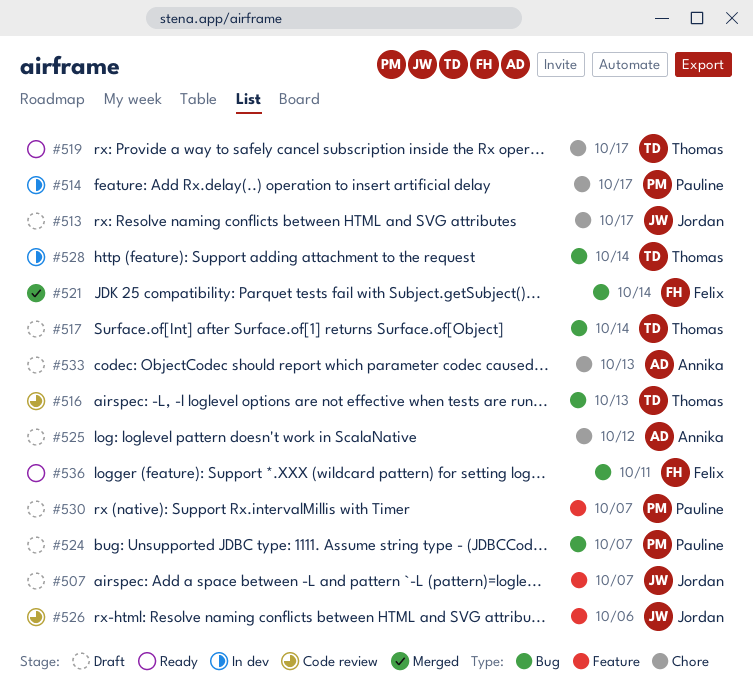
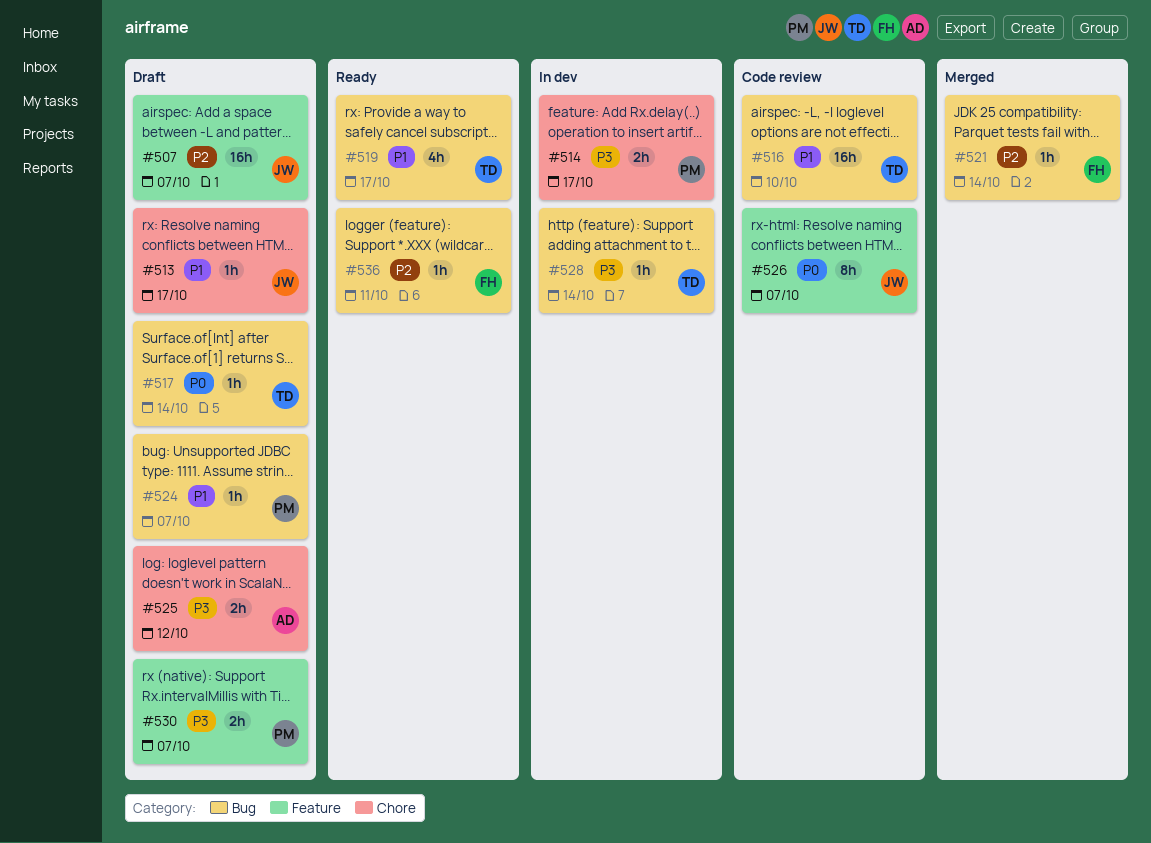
#516, due: Oct 13 -> Oct 10
#519, label: Chore -> Bug
#526, due: Oct 6 -> Oct 7
#533: present -> none

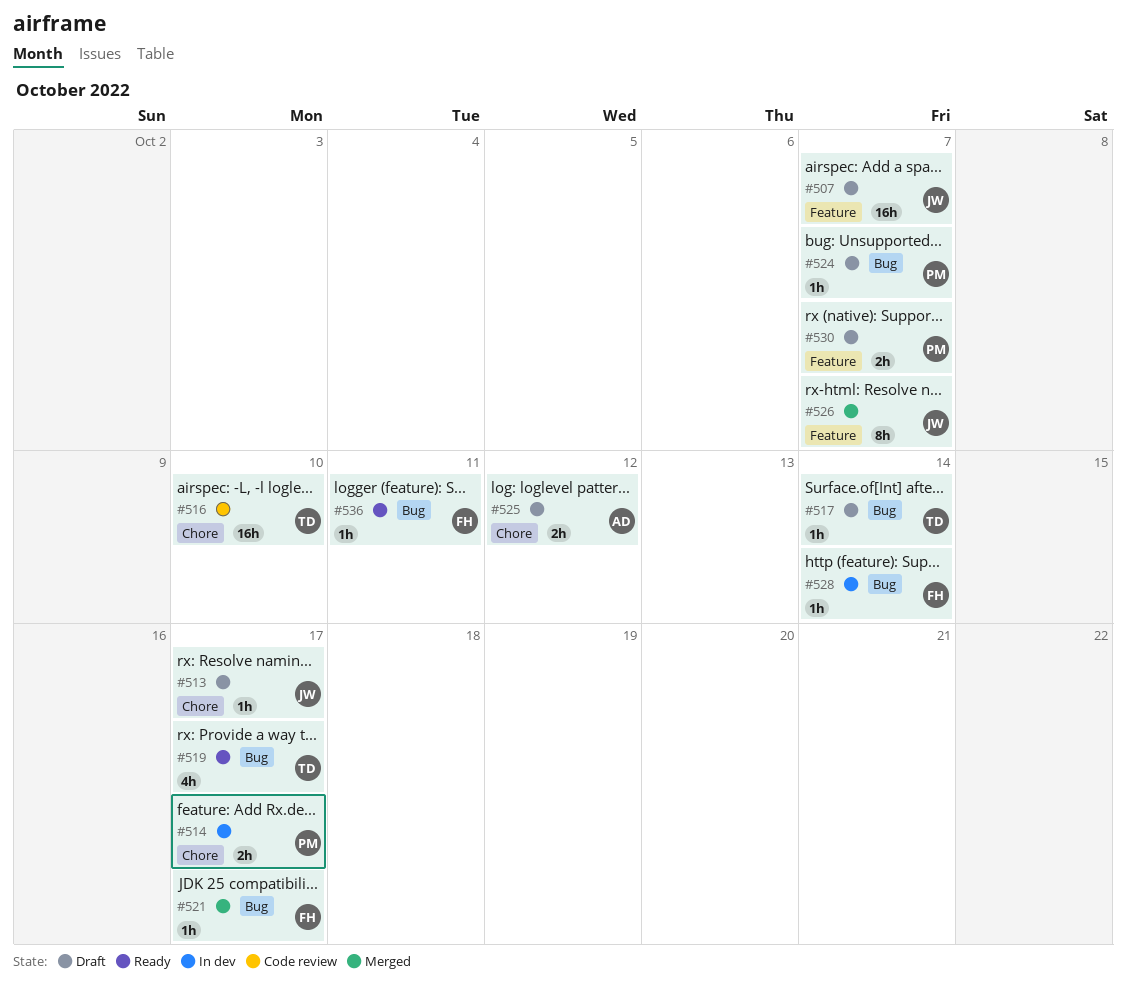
#516, label: Bug -> Chore
#521, due: Oct 14 -> Oct 17
#526, status: Code review -> Merged
#528, owner: TD -> FH

